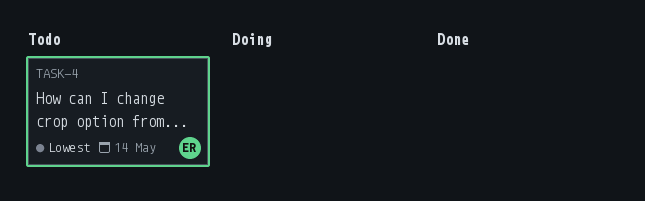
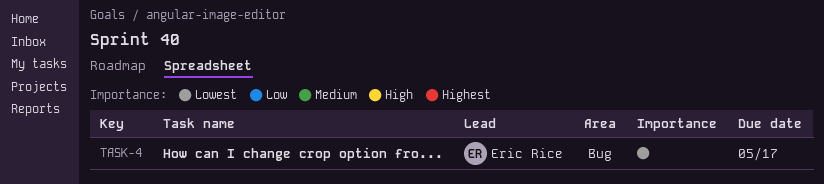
TASK-4, due: May 14 -> May 17

